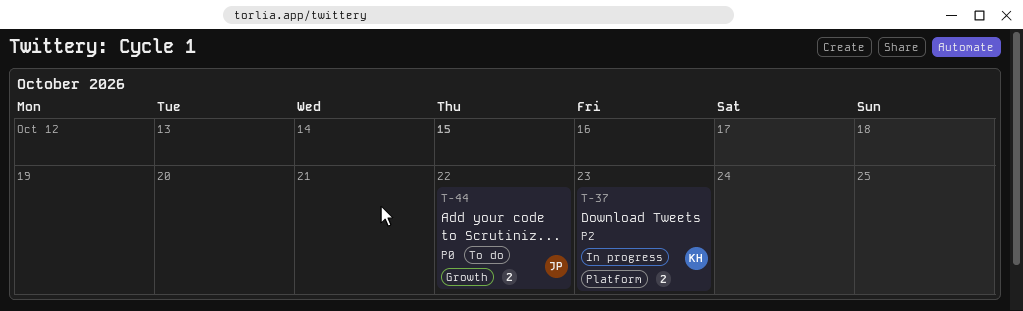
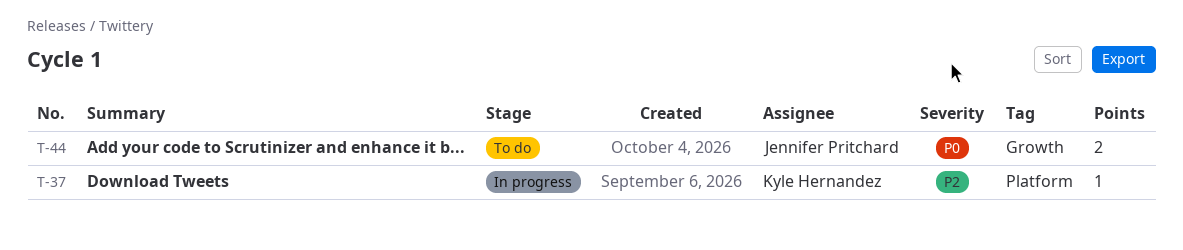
T-37, estimate: 2 -> 1

